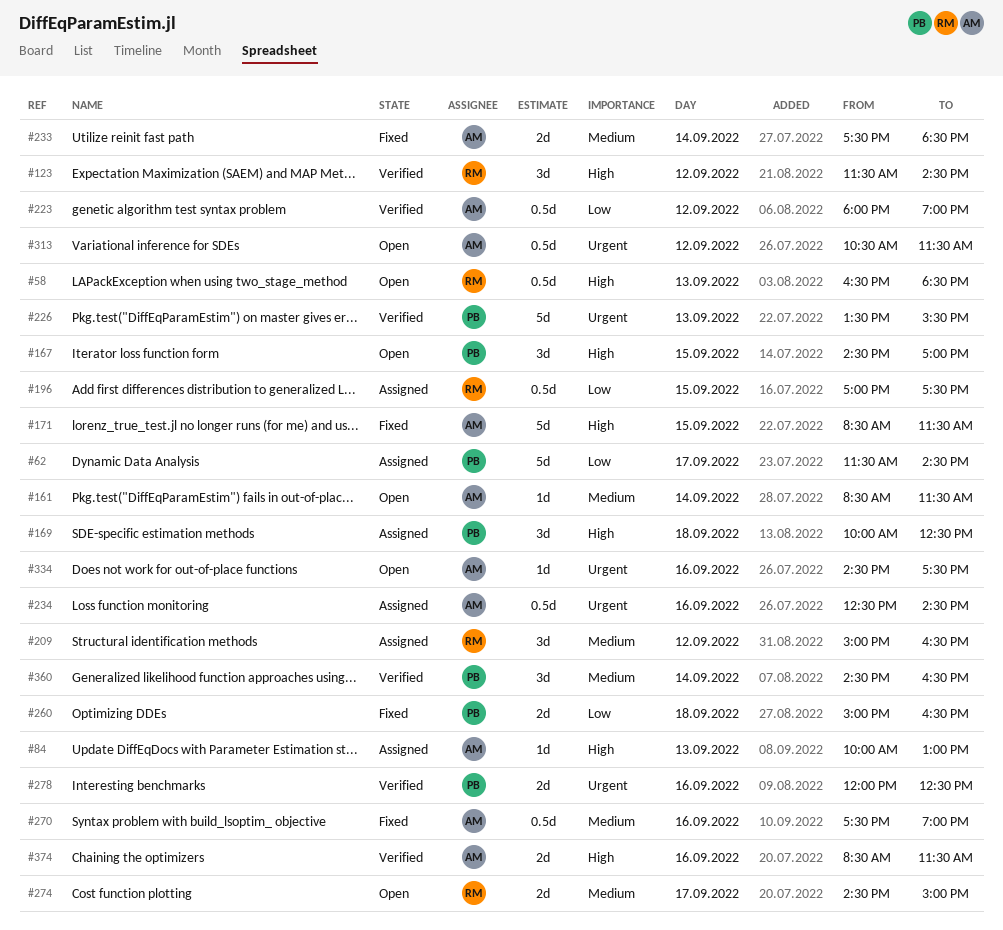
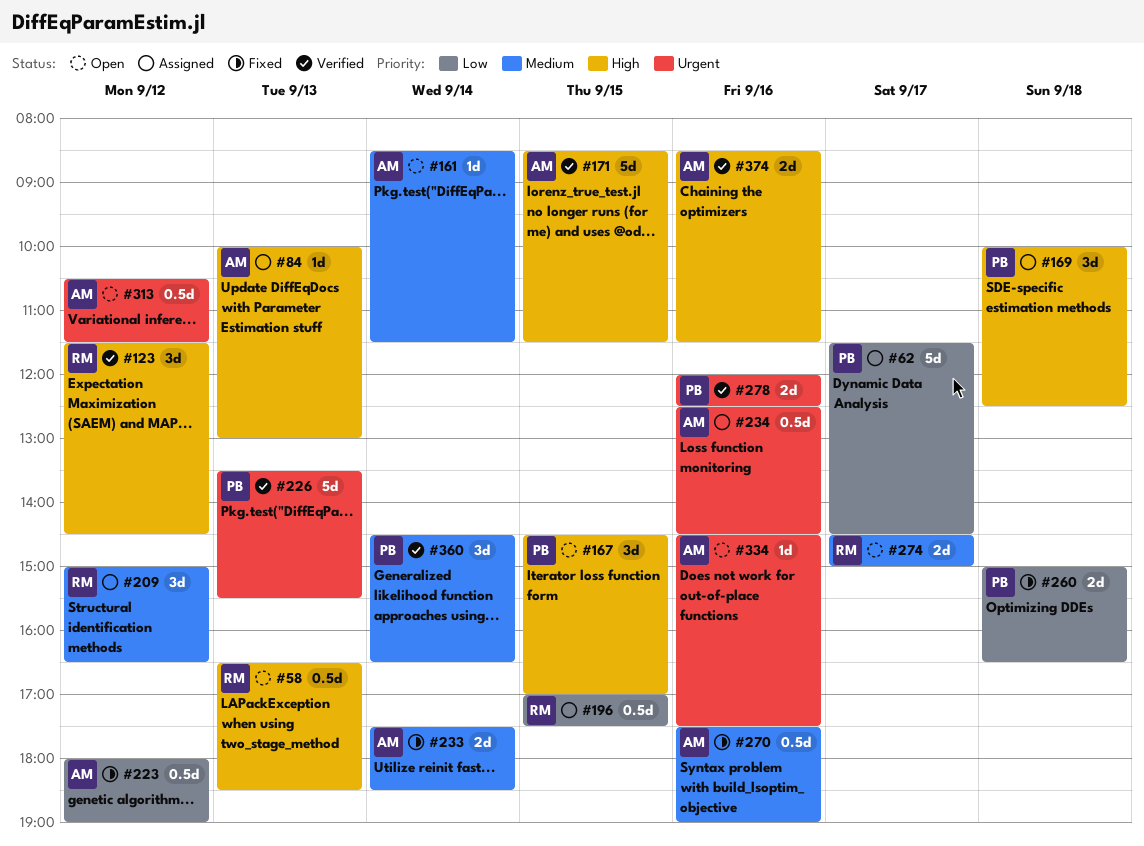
#171, status: Fixed -> Verified
#223, status: Verified -> Fixed

